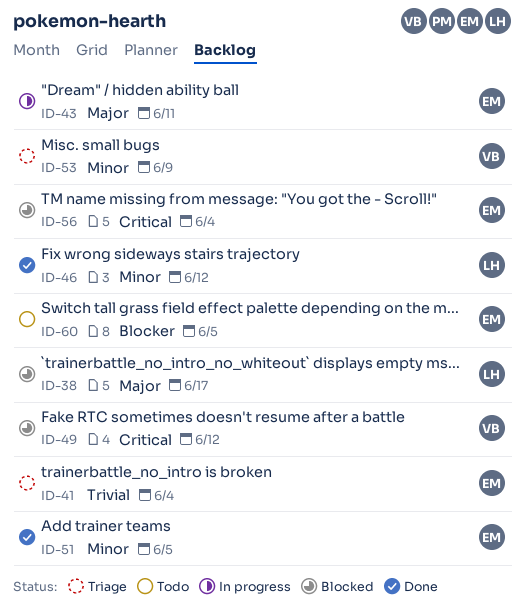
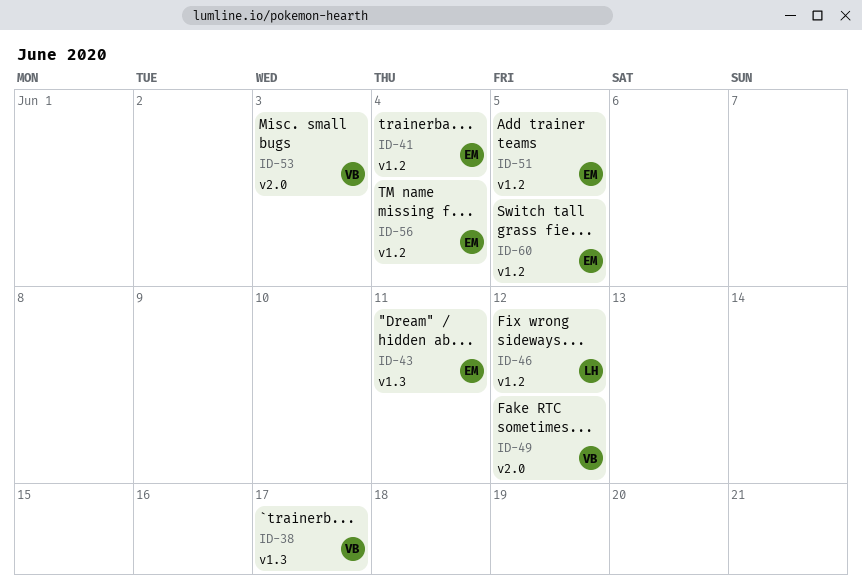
ID-38, owner: LH -> VB
ID-53, due: Jun 9 -> Jun 3

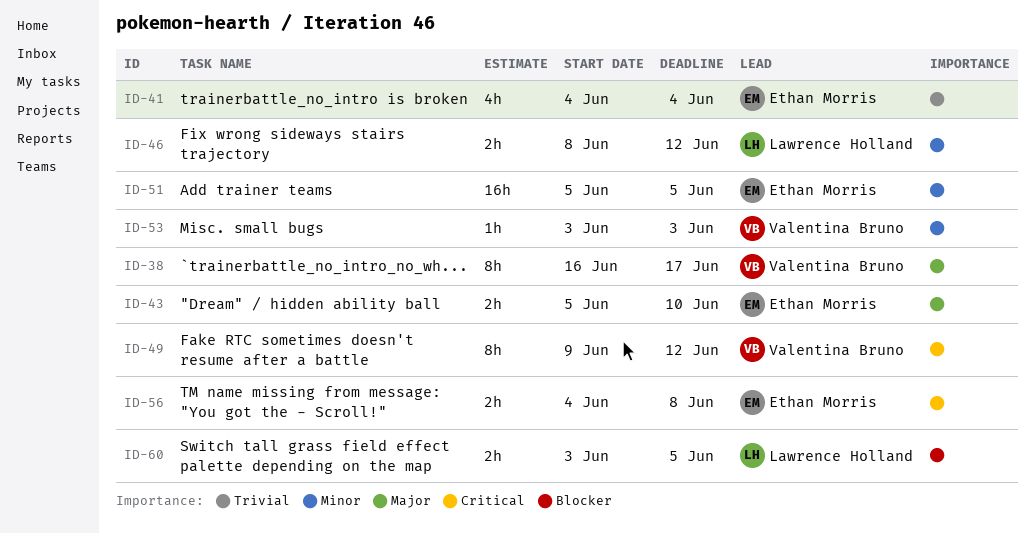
ID-43, due: Jun 11 -> Jun 10
ID-56, due: Jun 4 -> Jun 8
ID-60, owner: Ethan Morris -> Lawrence Holland

